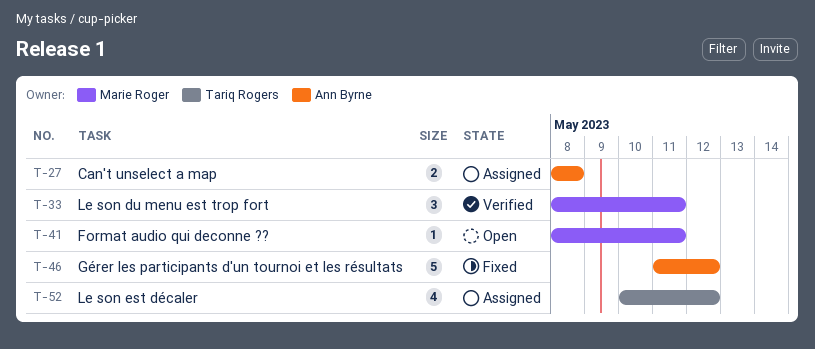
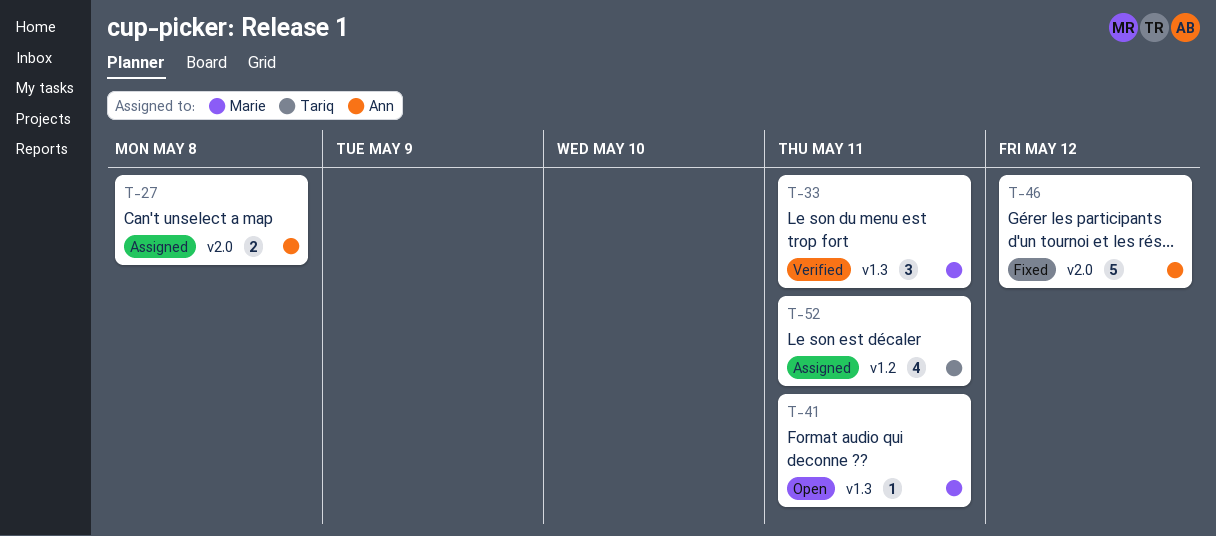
T-52, due: May 12 -> May 11

